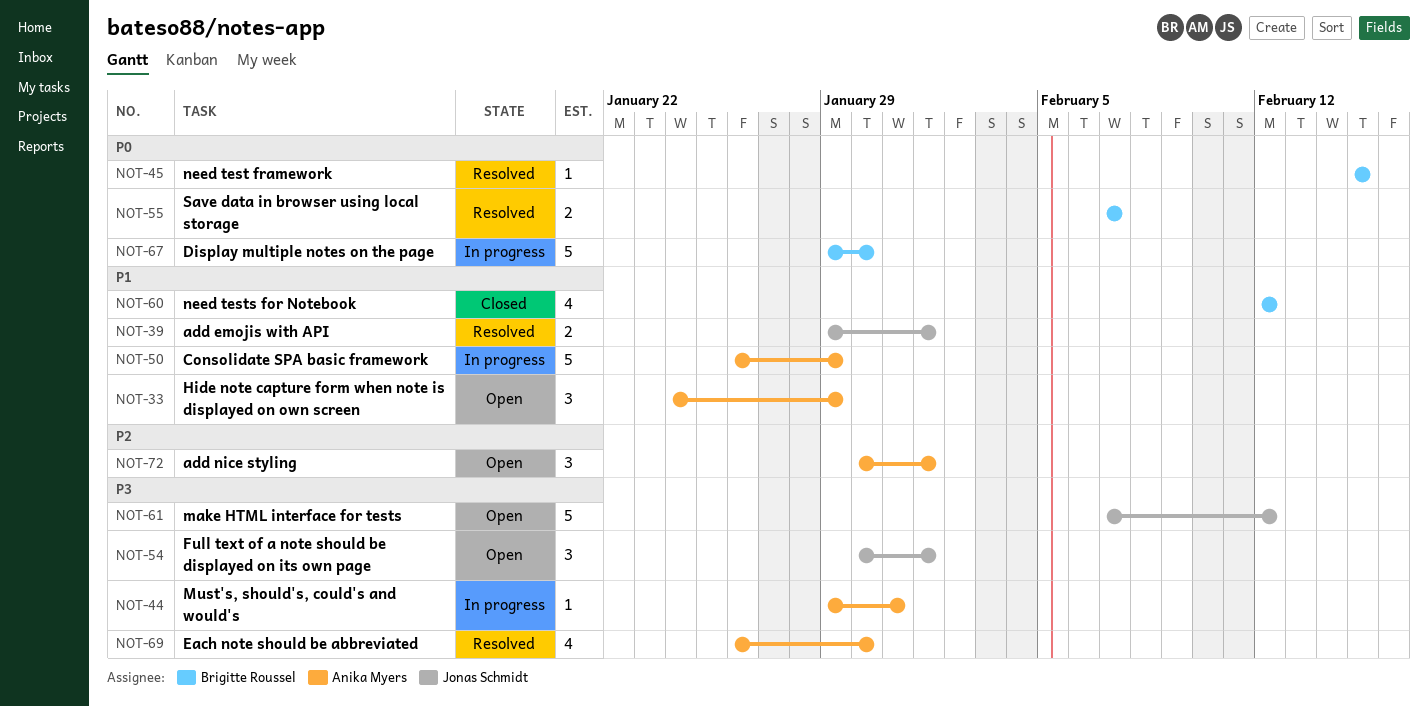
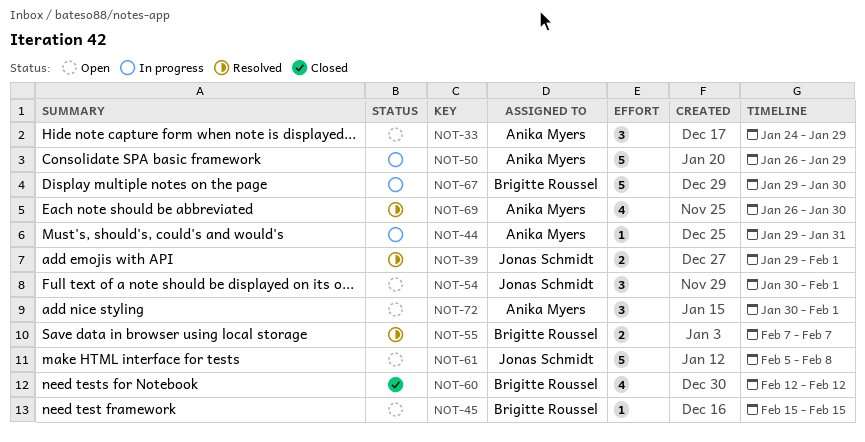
NOT-45, status: Resolved -> Open
NOT-61, start: Feb 7 -> Feb 5
NOT-61, due: Feb 12 -> Feb 8

